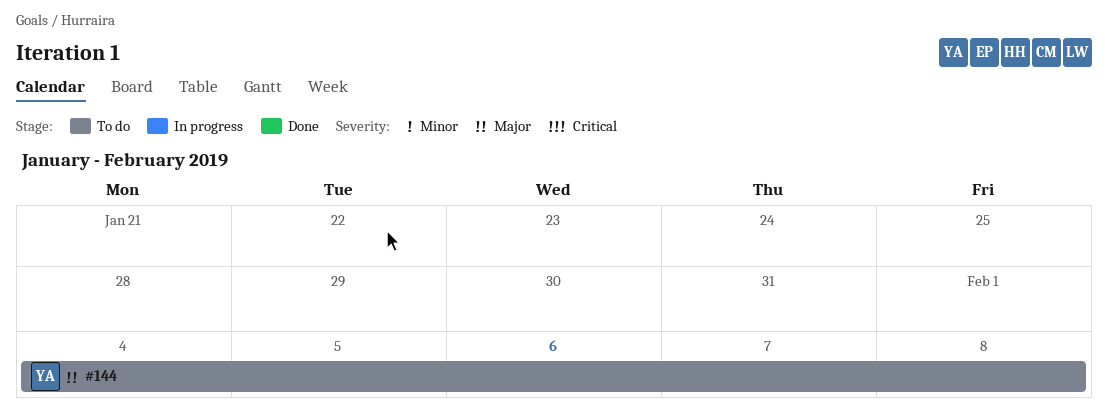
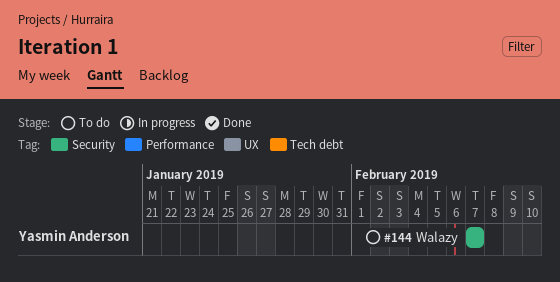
#144, start: Feb 4 -> Feb 7
#144, due: Feb 8 -> Feb 7

